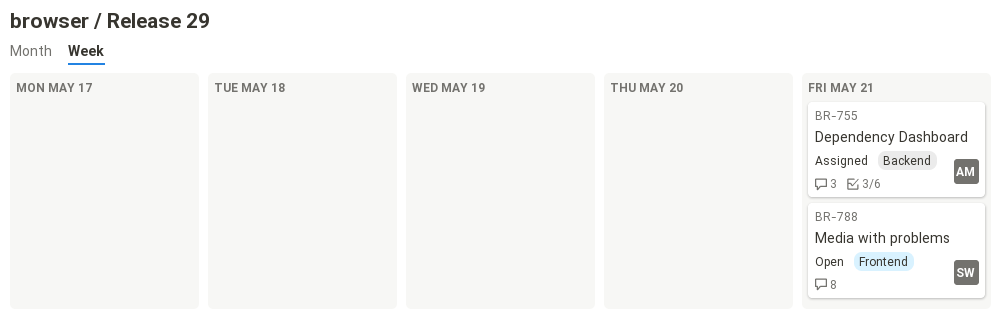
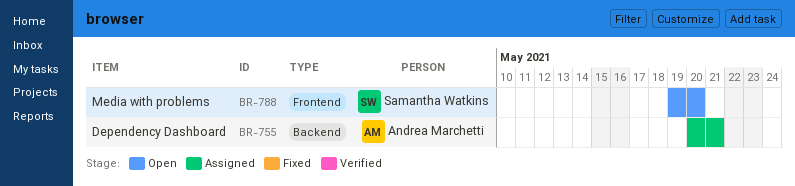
BR-788, due: May 21 -> May 20

